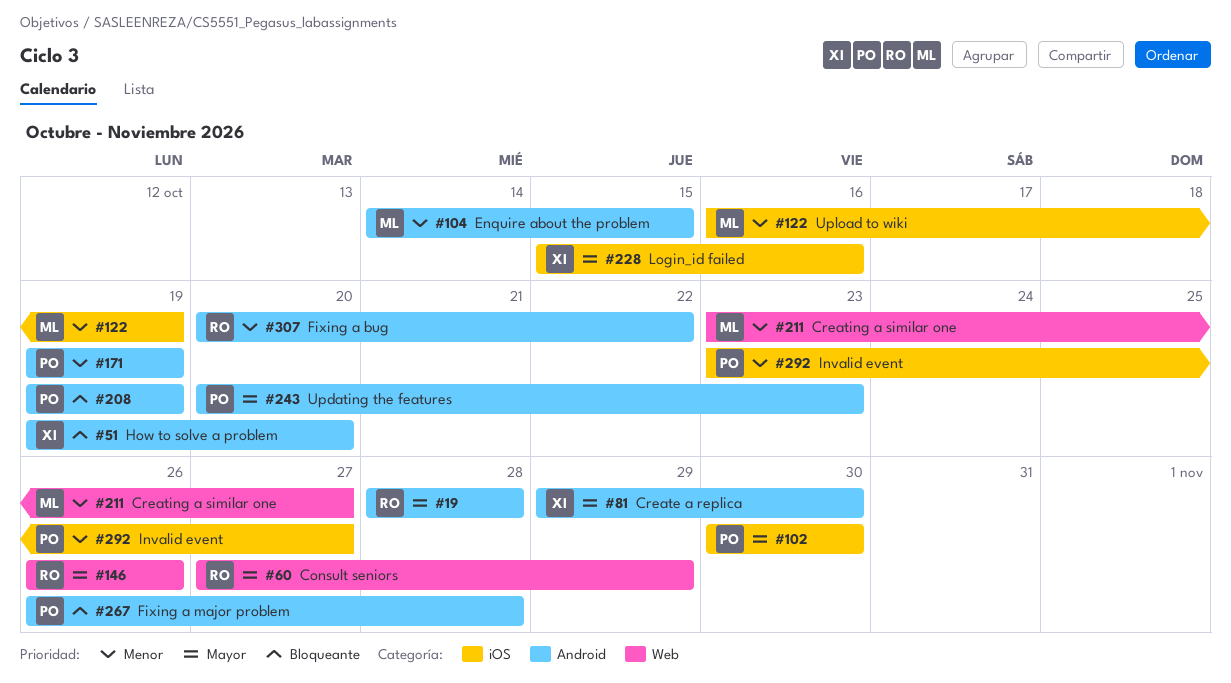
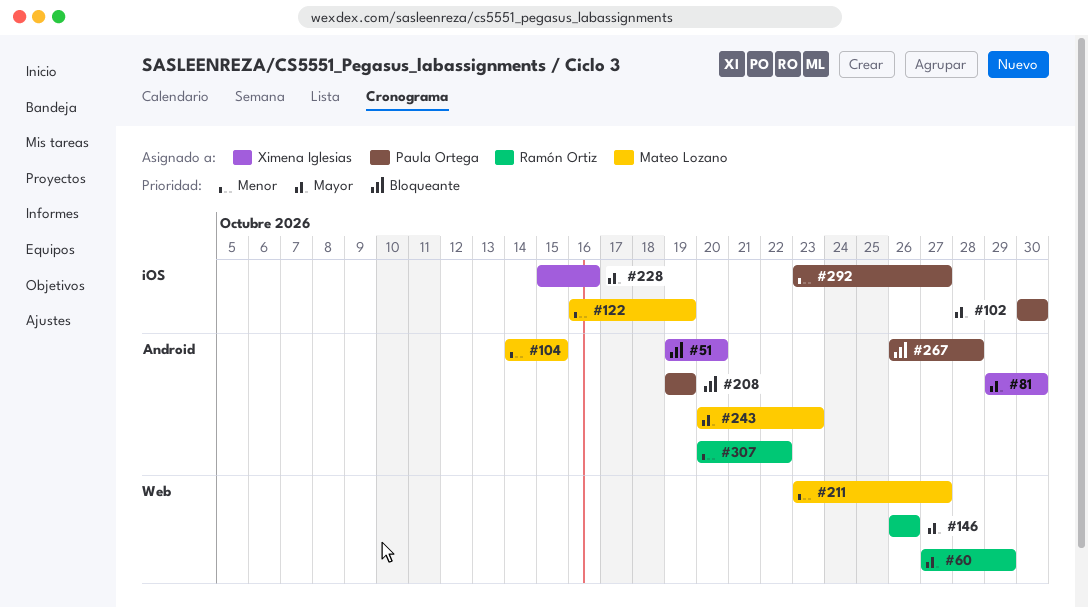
#19: present -> none
#171: present -> none
#243, owner: Paula Ortega -> Mateo Lozano

